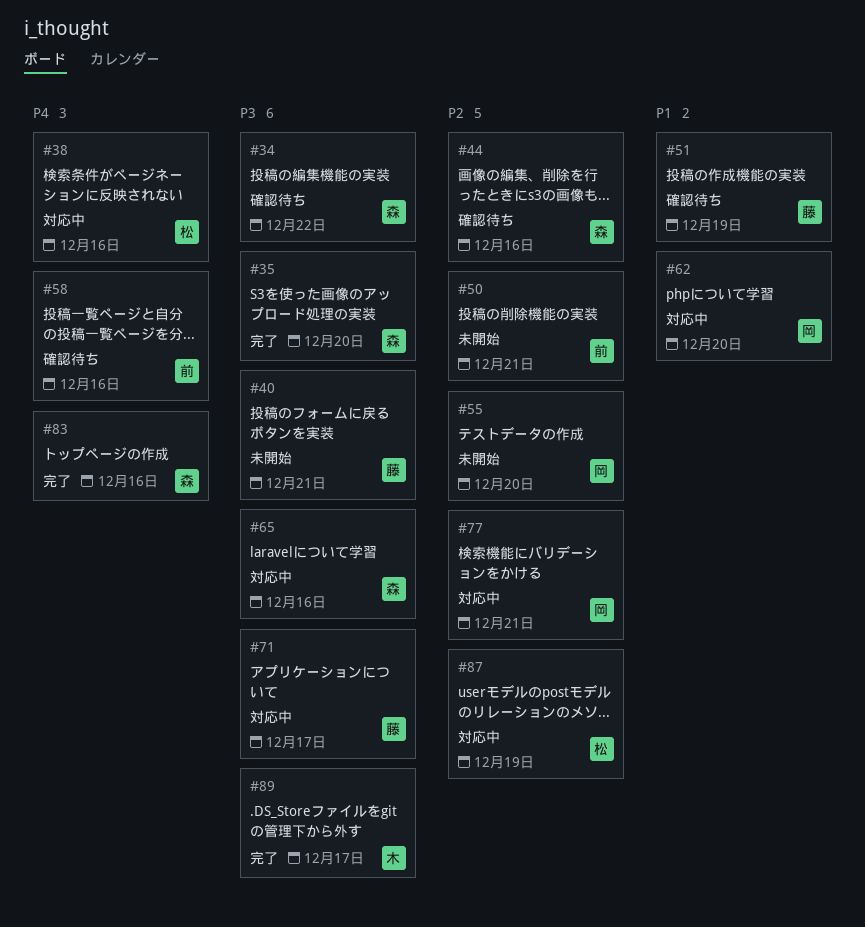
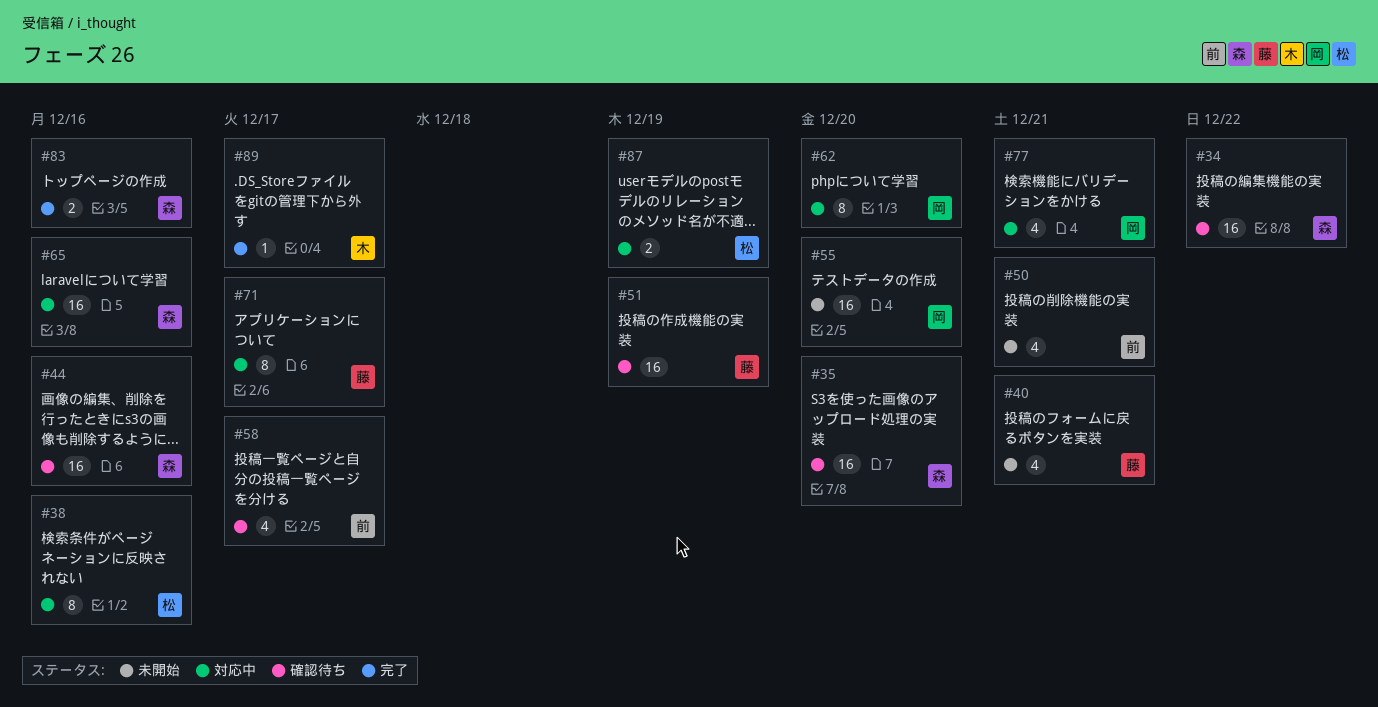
#35, status: 完了 -> 確認待ち
#58, due: Dec 16 -> Dec 17

